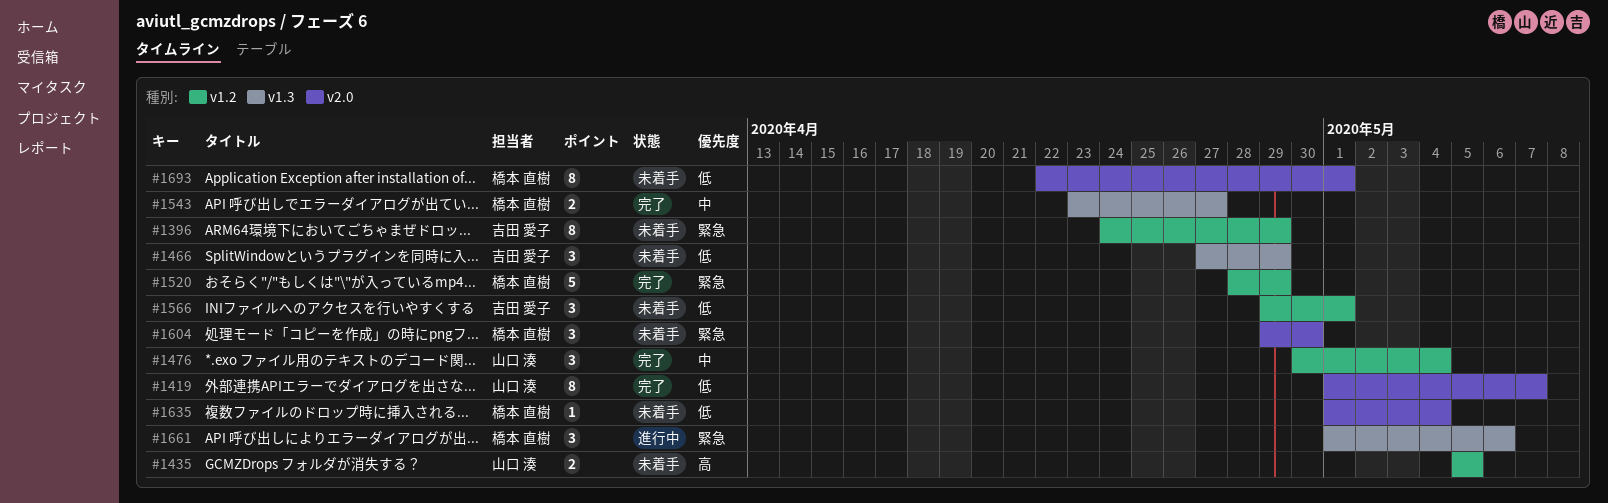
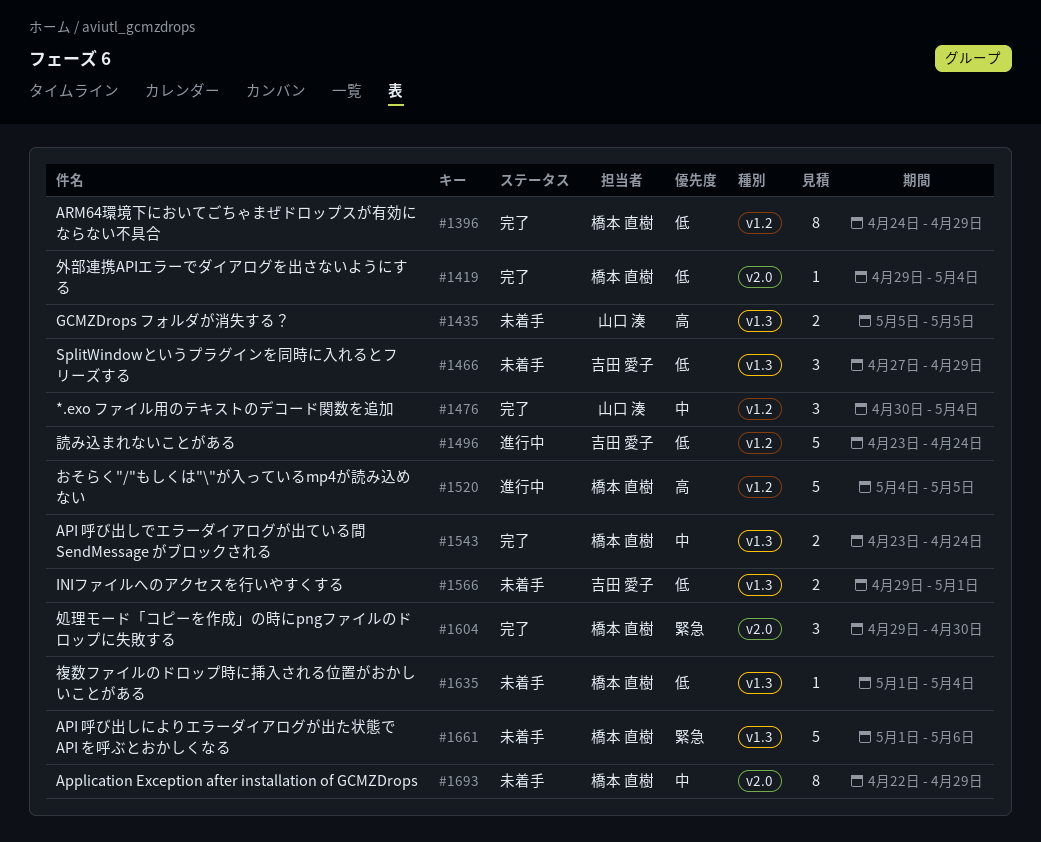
#1396, status: 未着手 -> 完了
#1396, owner: 吉田 愛子 -> 橋本 直樹
#1396, priority: 緊急 -> 低
#1419, owner: 山口 湊 -> 橋本 直樹
#1419, estimate: 8 -> 1
#1419, start: May 1 -> Apr 29
#1419, due: May 7 -> May 4
#1435, label: v1.2 -> v1.3
#1496: none -> present
#1520, status: 完了 -> 進行中
#1520, priority: 緊急 -> 高
#1520, start: Apr 28 -> May 4
#1520, due: Apr 29 -> May 5
#1543, due: Apr 27 -> Apr 24
#1566, label: v1.2 -> v1.3
#1566, estimate: 3 -> 2
#1604, status: 未着手 -> 完了
#1635, label: v2.0 -> v1.3
#1661, status: 進行中 -> 未着手
#1661, estimate: 3 -> 5
#1693, priority: 低 -> 中
#1693, due: May 1 -> Apr 29

